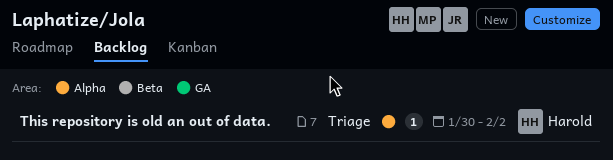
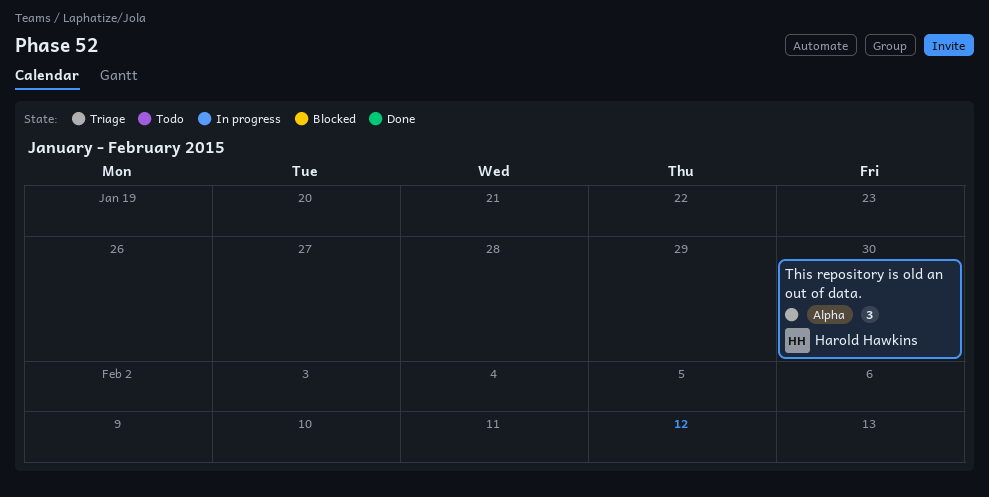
This repository is old an out of data., estimate: 1 -> 3
This repository is old an out of data., due: Feb 2 -> Jan 30

